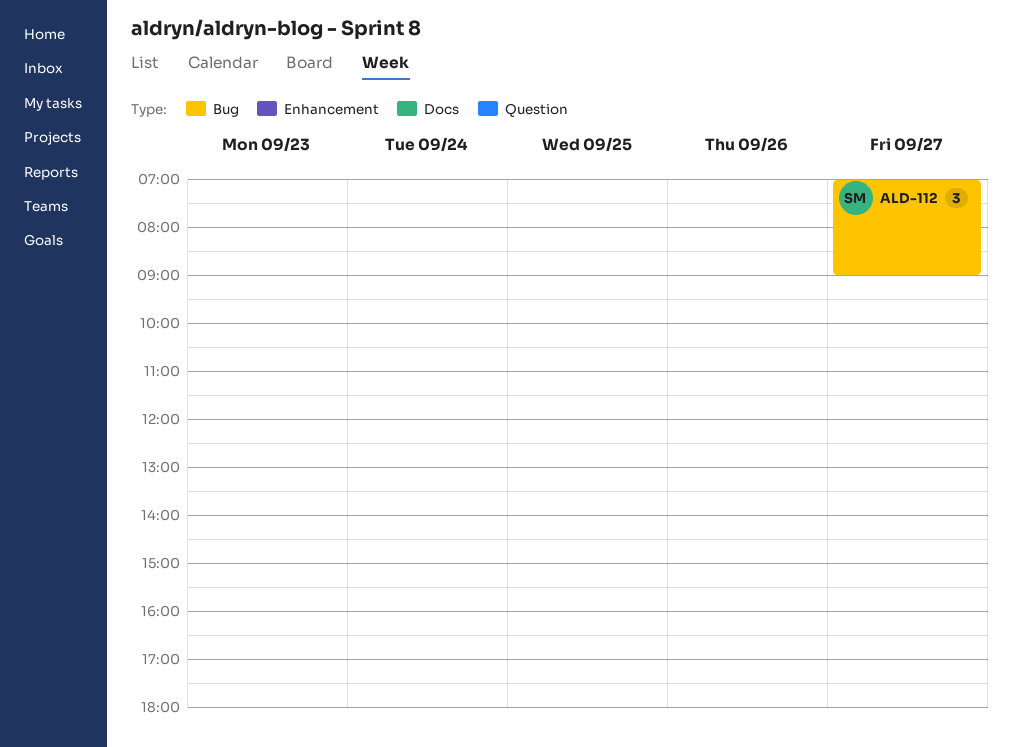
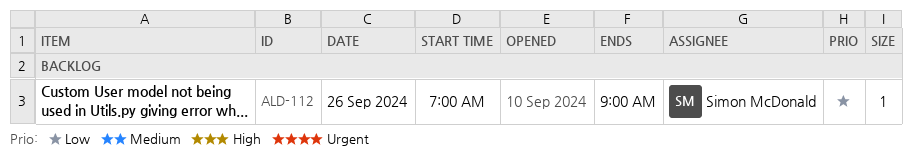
ALD-112, estimate: 3 -> 1
ALD-112, day: Sep 27 -> Sep 26

